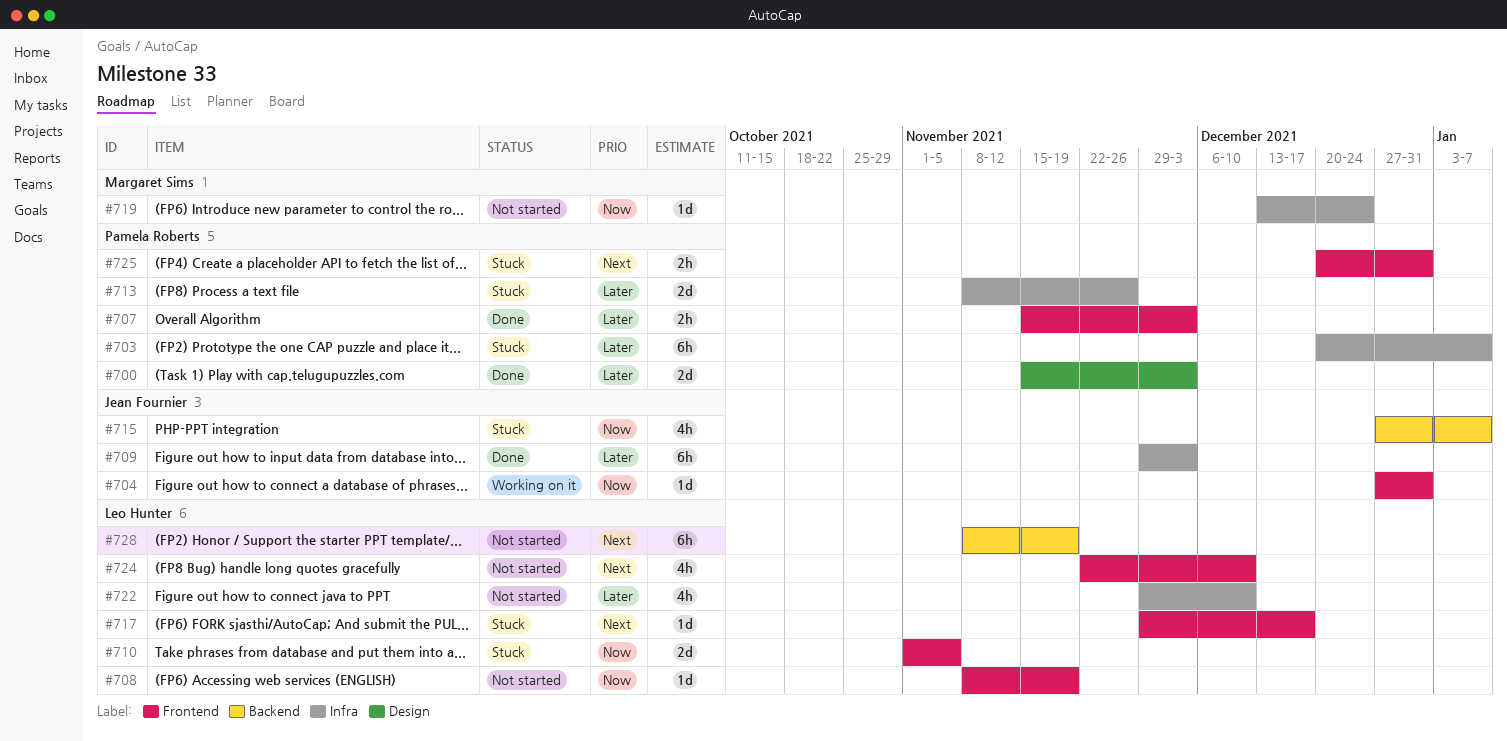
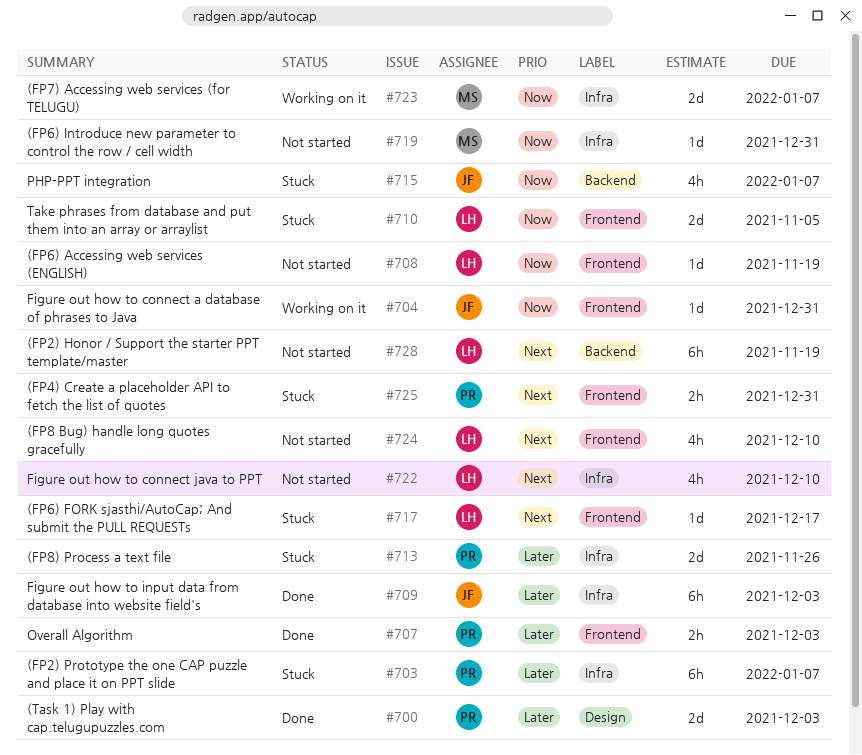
#719, due: Dec 24 -> Dec 31
#722, priority: Later -> Next
#723: none -> present

